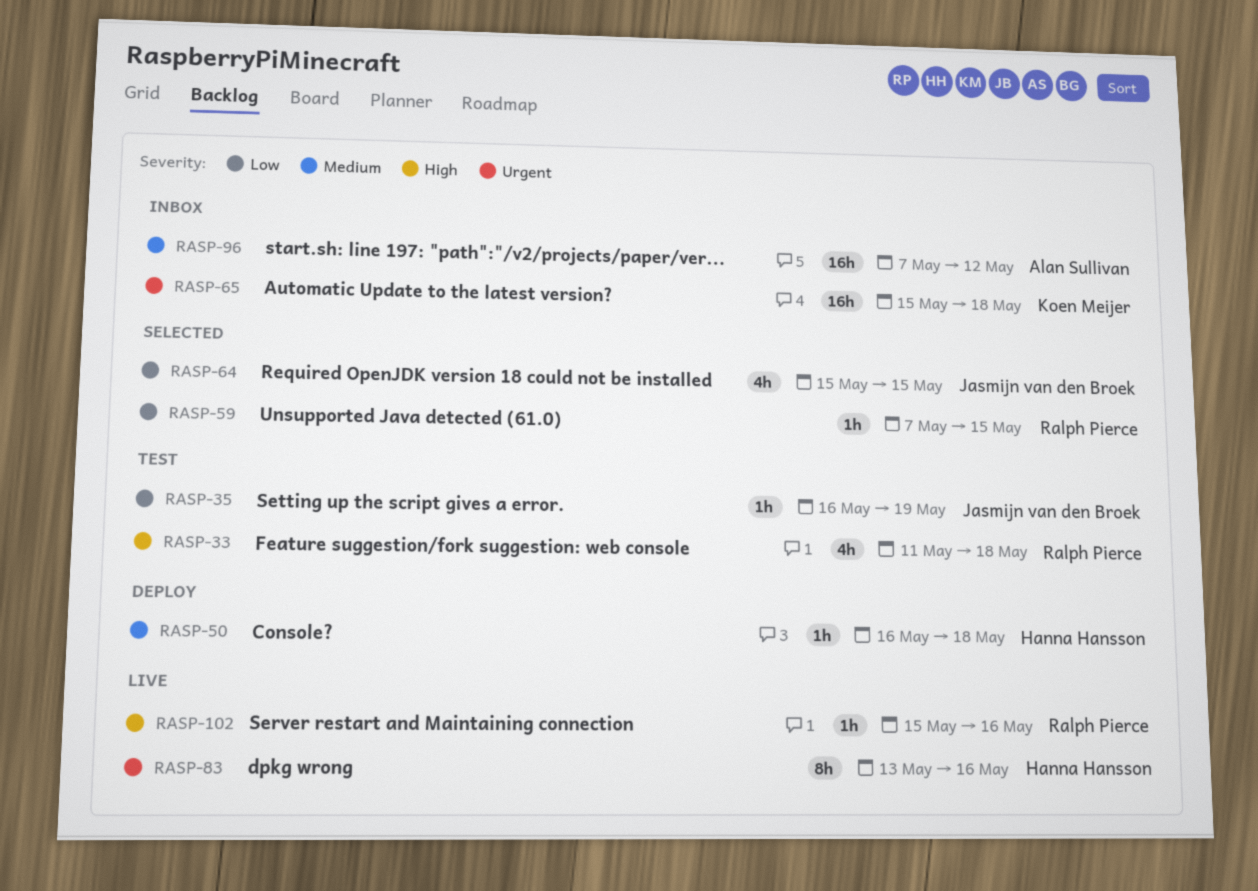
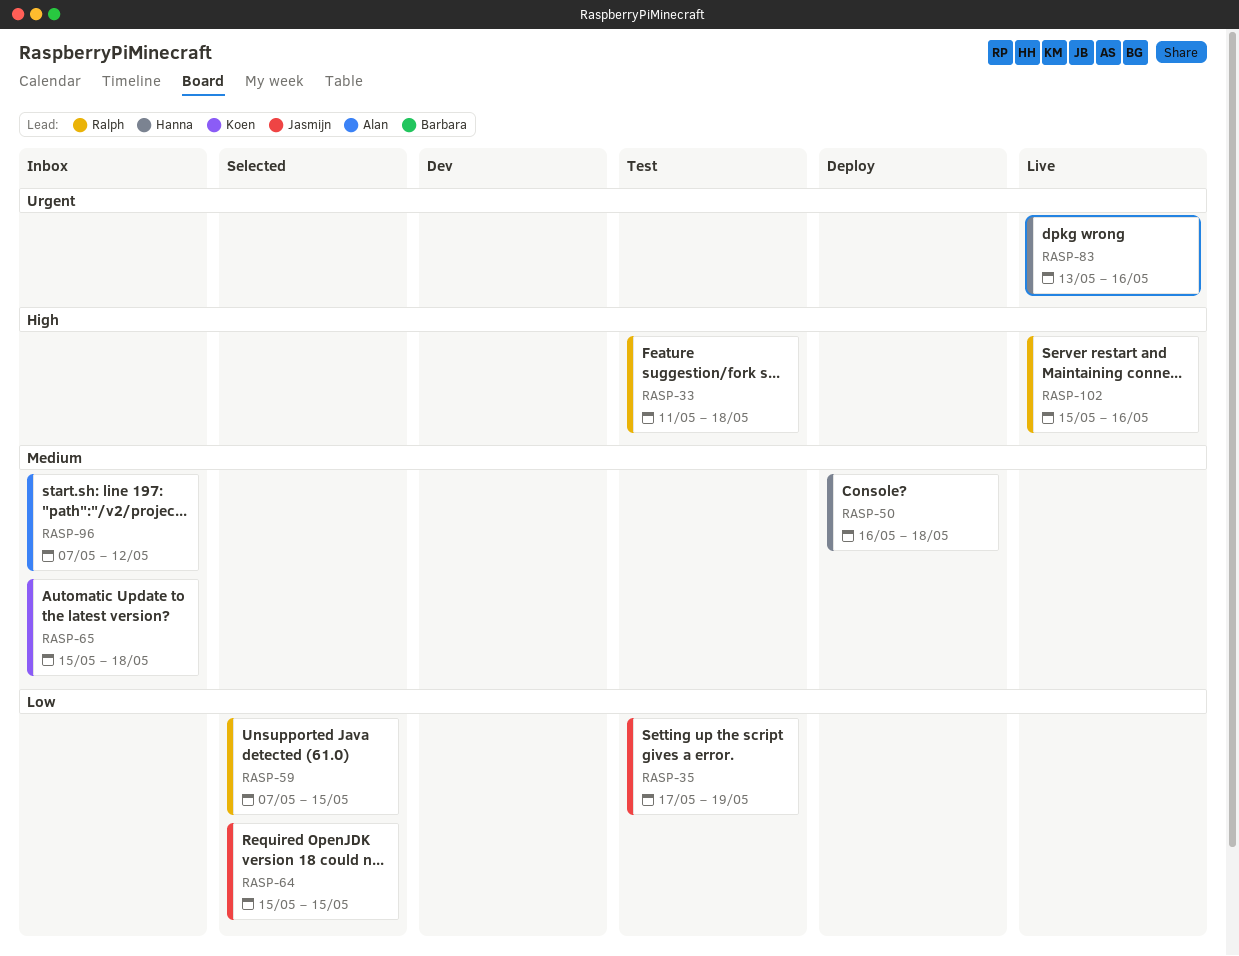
RASP-35, start: May 16 -> May 17
RASP-65, priority: Urgent -> Medium

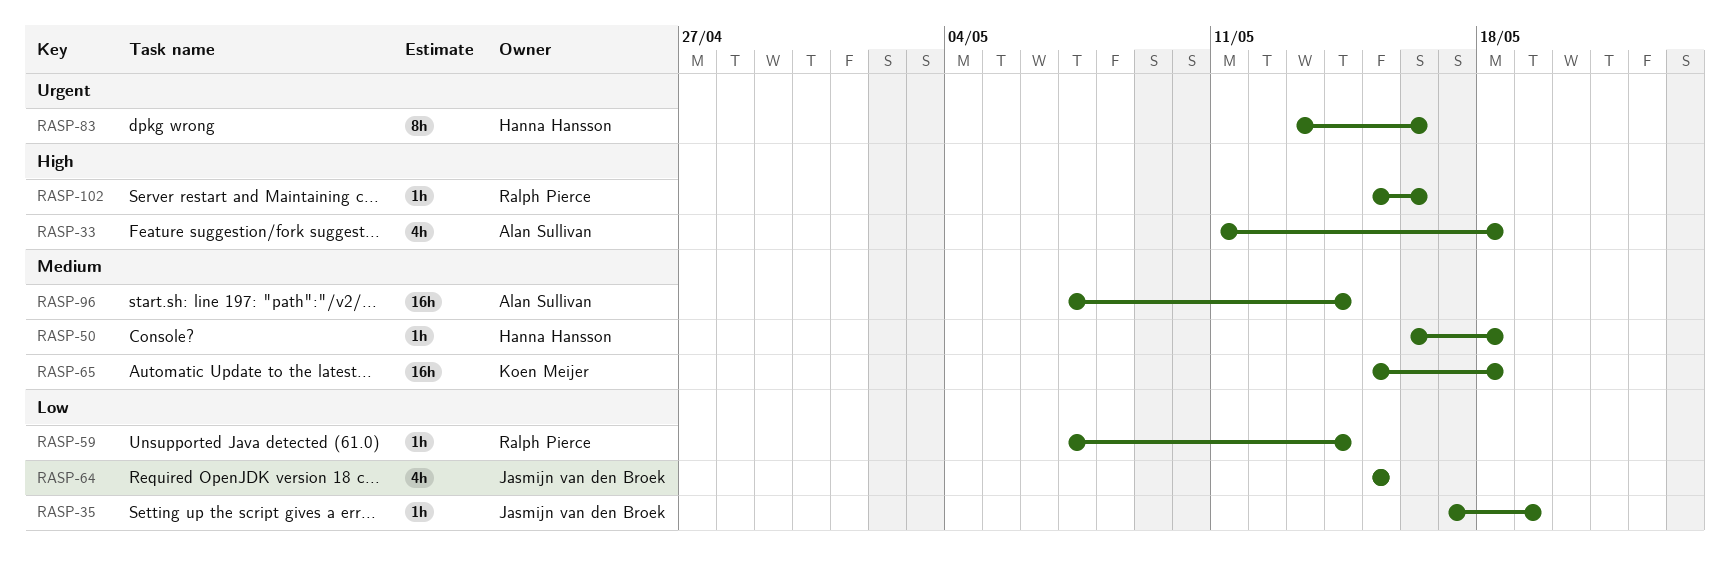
RASP-33, owner: Ralph Pierce -> Alan Sullivan
RASP-59, due: May 15 -> May 14
RASP-96, due: May 12 -> May 14

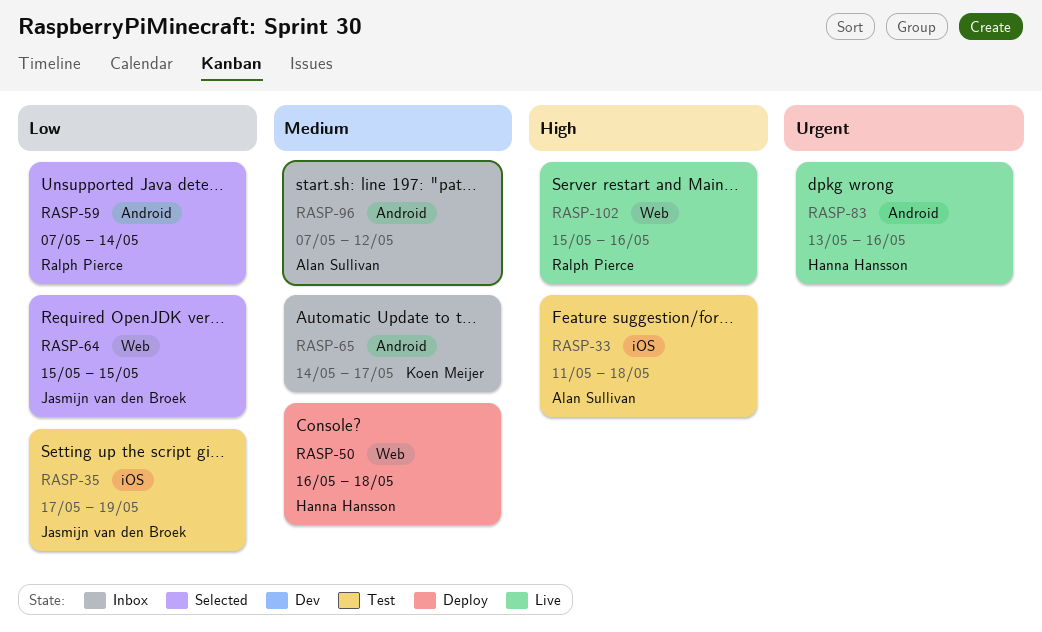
RASP-65, start: May 15 -> May 14
RASP-65, due: May 18 -> May 17
RASP-96, due: May 14 -> May 12

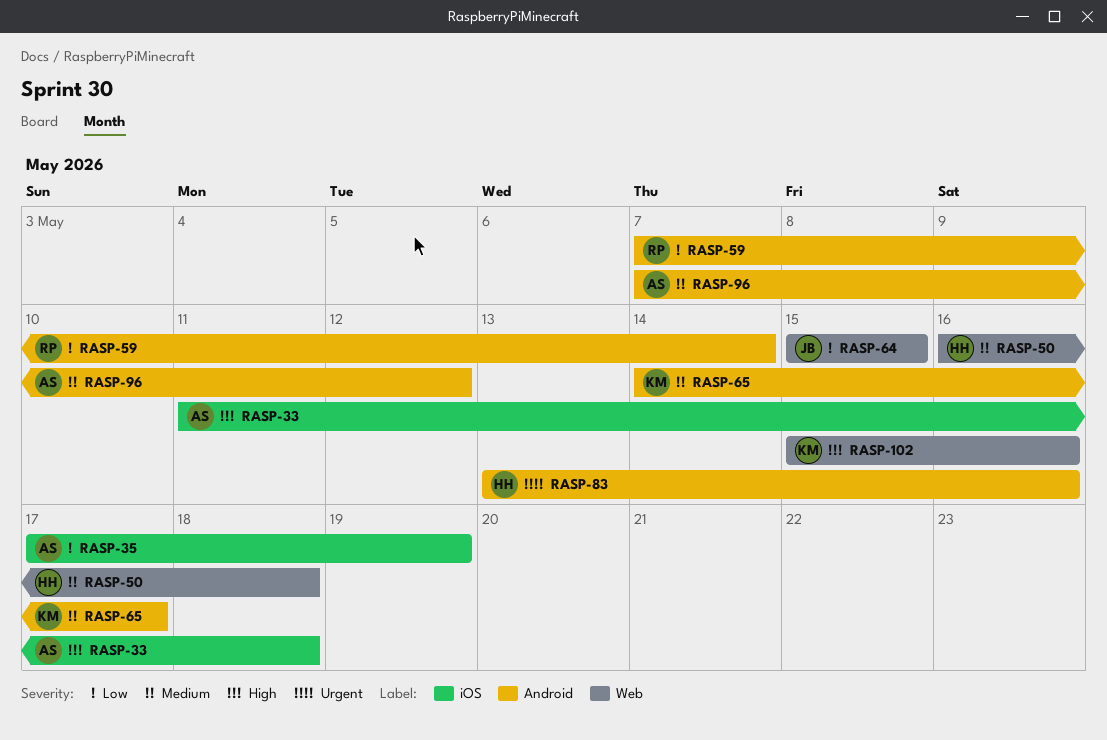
RASP-35, owner: Jasmijn van den Broek -> Alan Sullivan
RASP-102, owner: Ralph Pierce -> Koen Meijer

